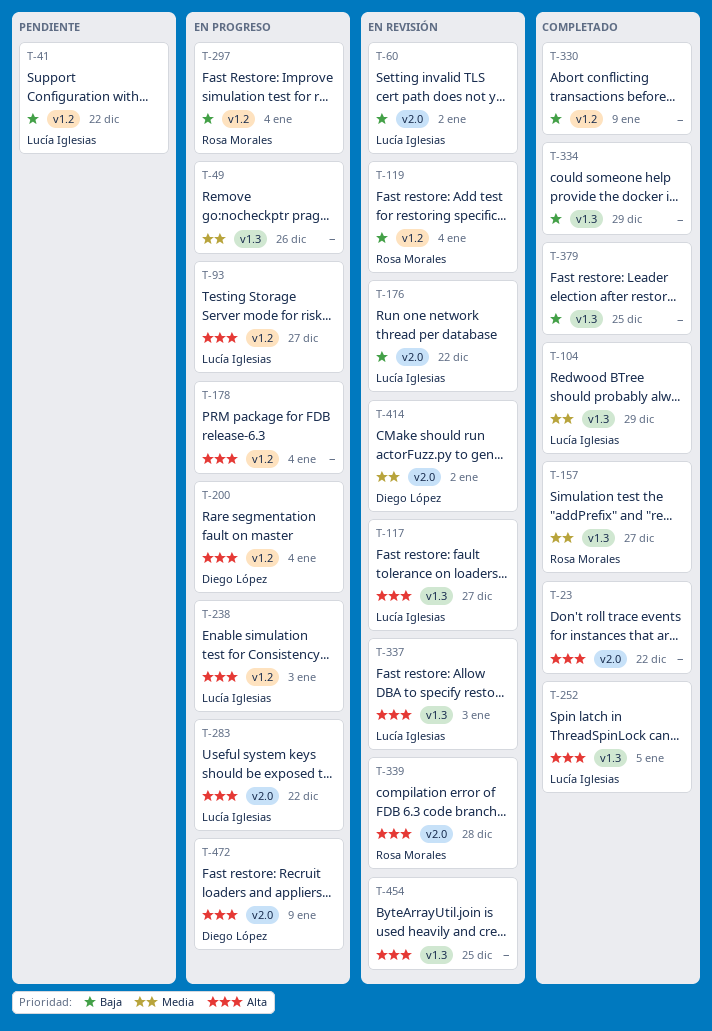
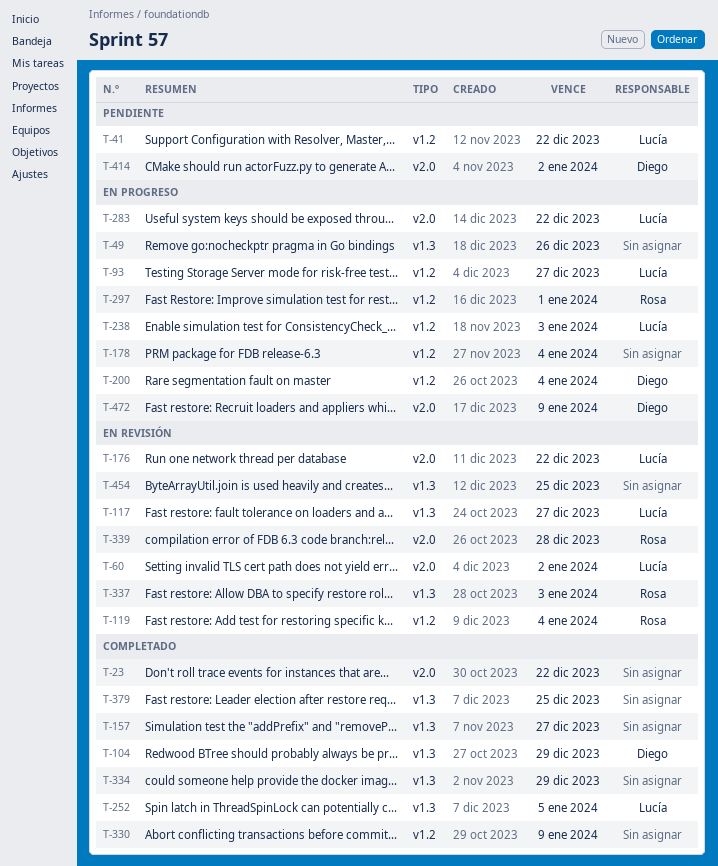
T-104, owner: Lucía Iglesias -> Diego López
T-157, owner: Rosa Morales -> none
T-297, due: Jan 4 -> Jan 1
T-337, owner: Lucía Iglesias -> Rosa Morales
T-414, status: En revisión -> Pendiente

